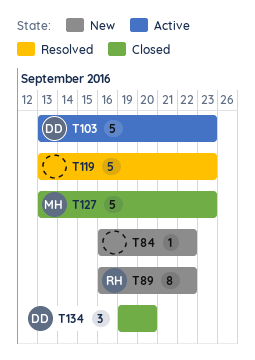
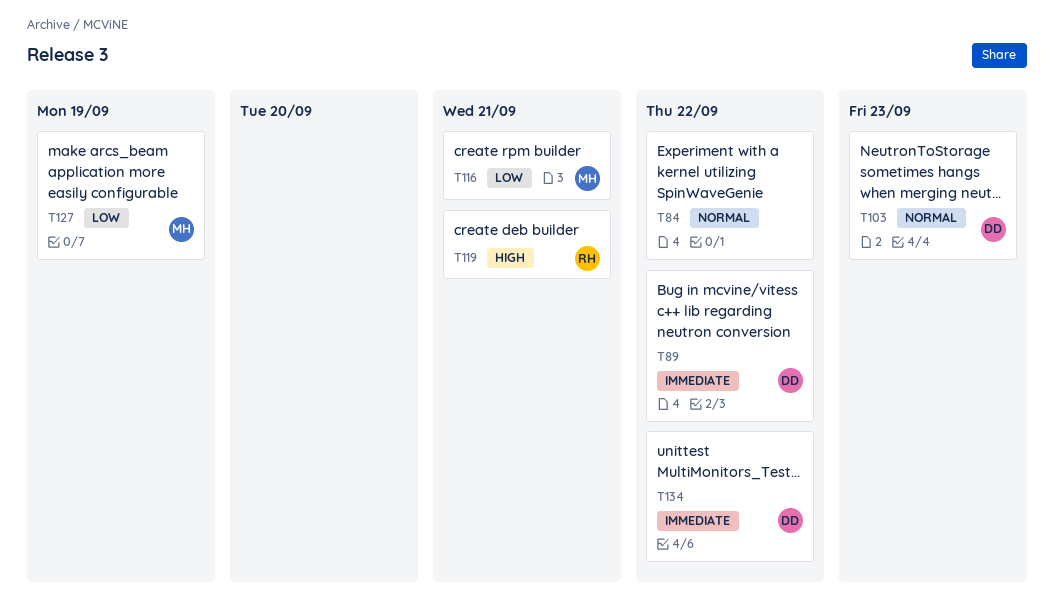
T89, owner: RH -> DD
T116: none -> present
T119, owner: none -> RH
T119, due: Sep 23 -> Sep 21
T127, due: Sep 23 -> Sep 19
T134, due: Sep 20 -> Sep 22

